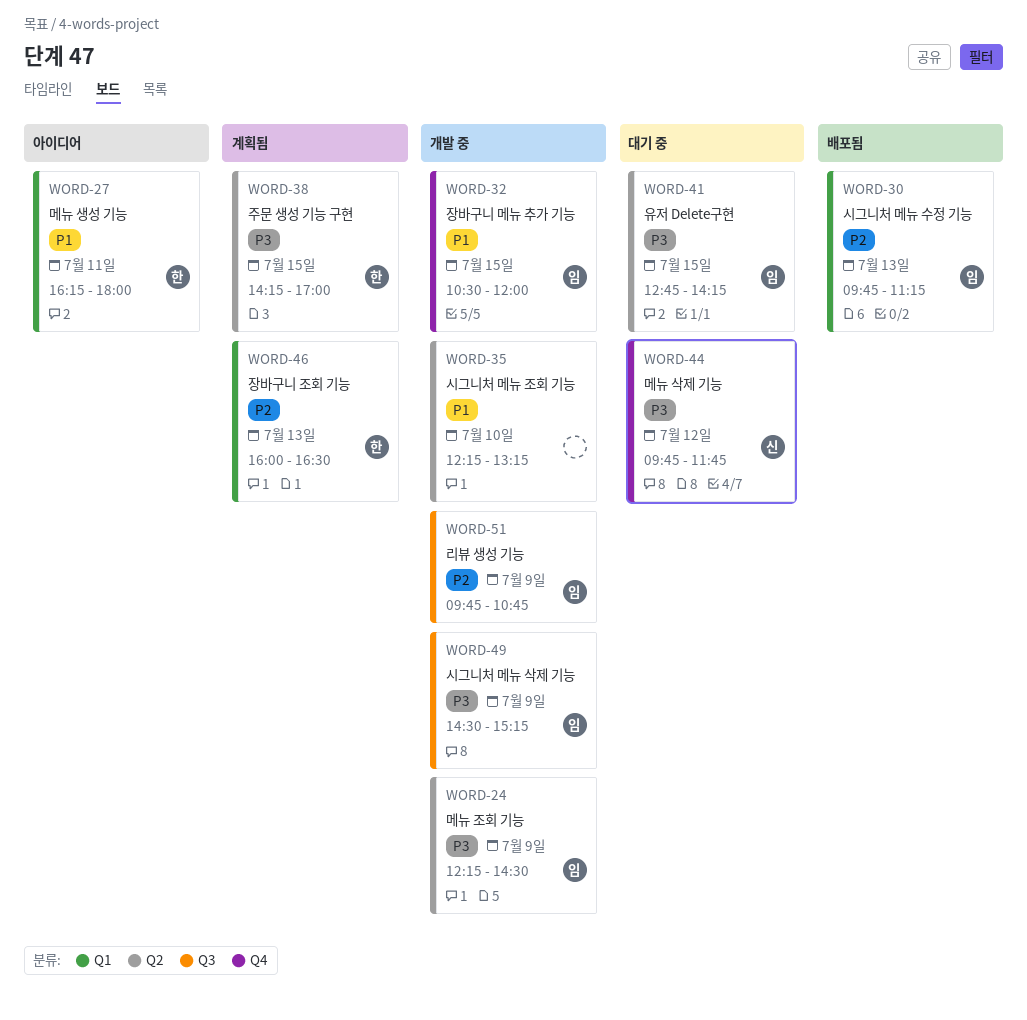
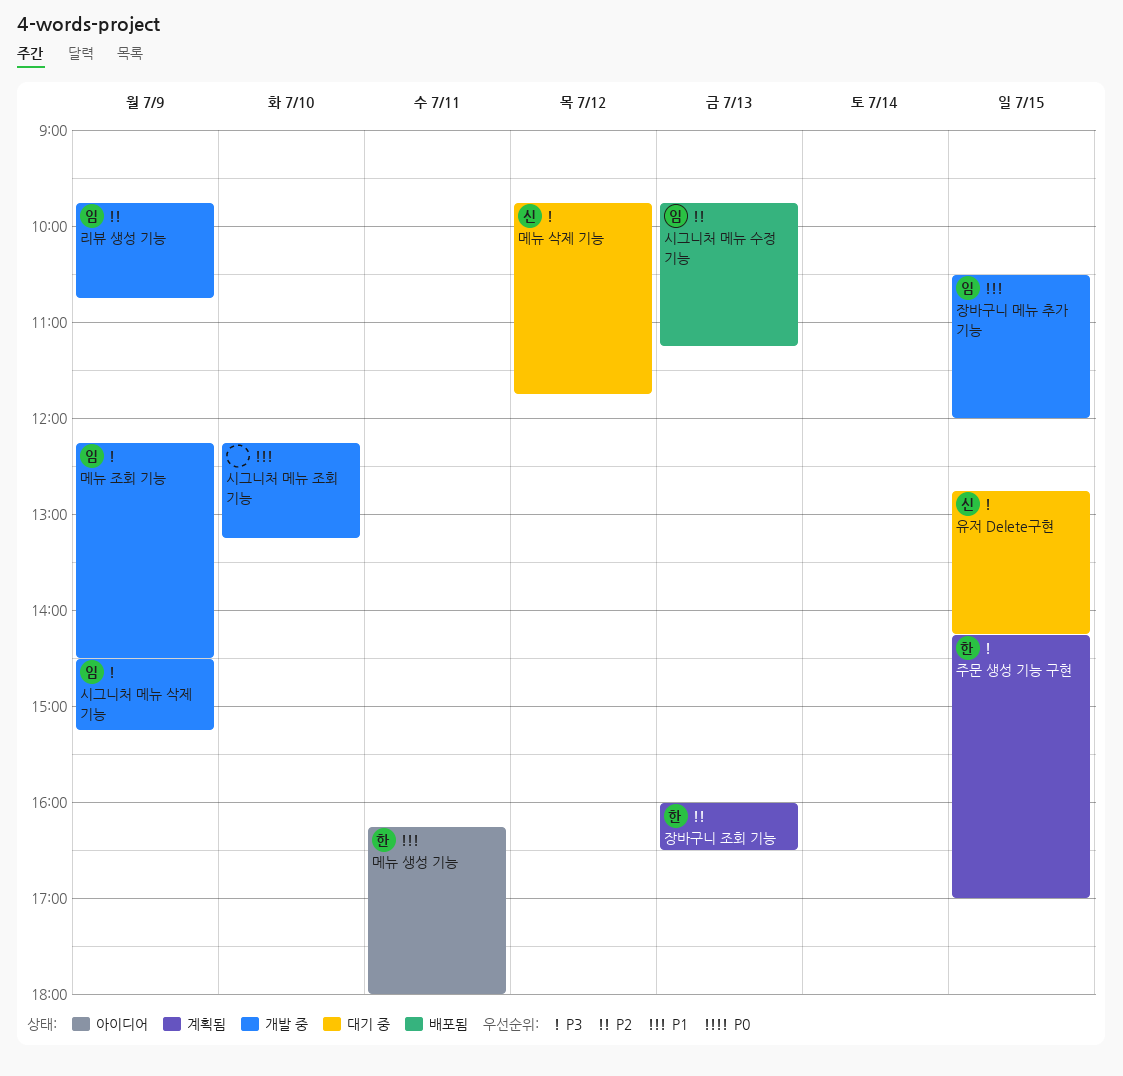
유저 Delete구현, owner: 임 -> 신

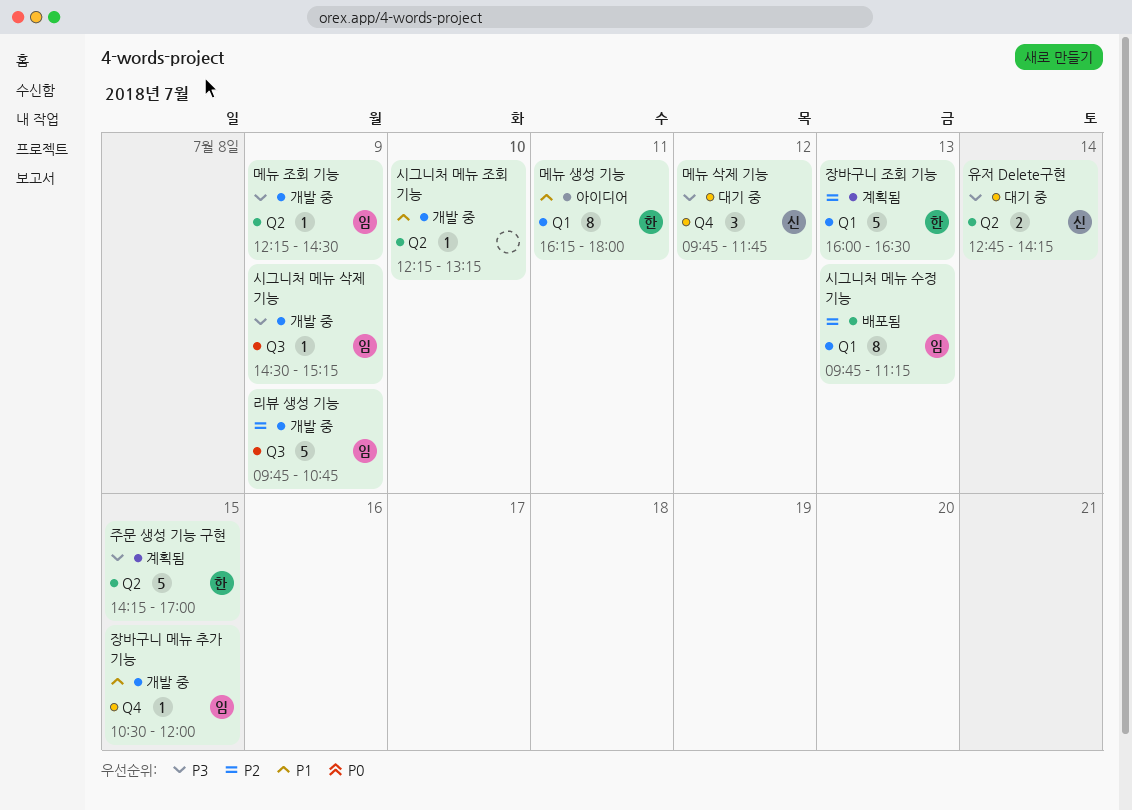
유저 Delete구현, day: Jul 15 -> Jul 14

